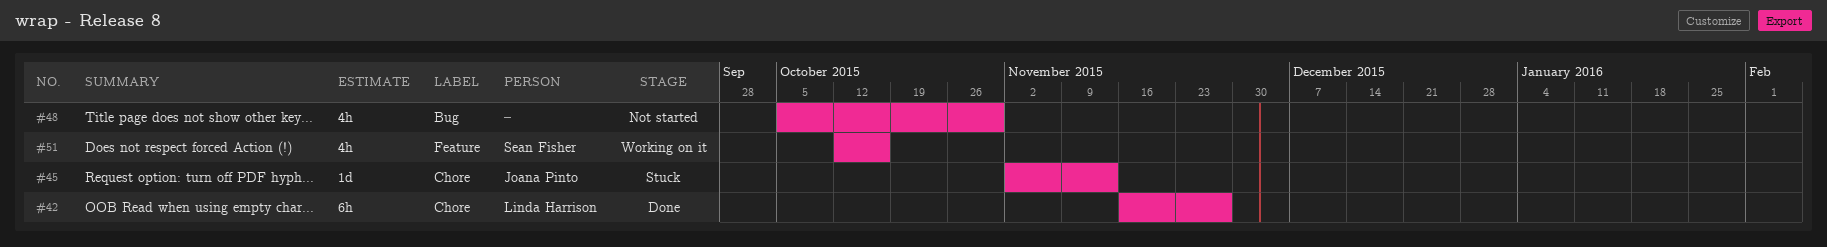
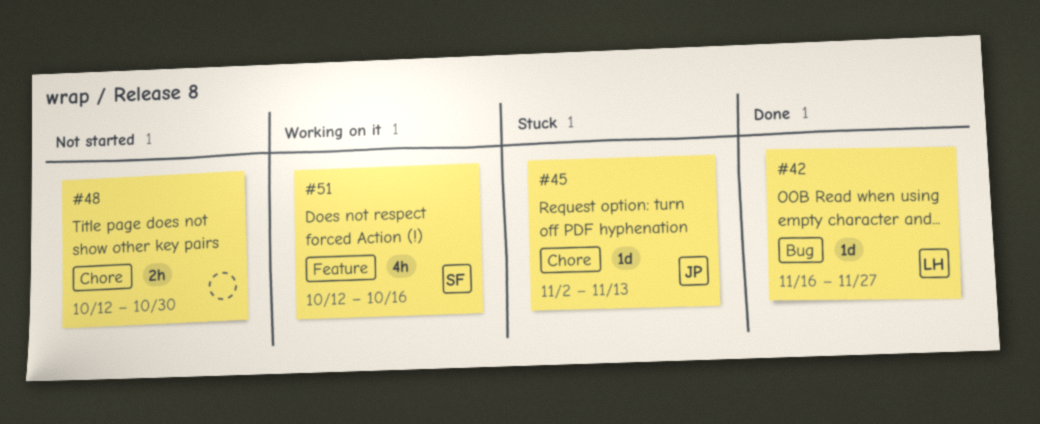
#42, label: Chore -> Bug
#42, estimate: 6h -> 1d
#48, label: Bug -> Chore
#48, estimate: 4h -> 2h
#48, start: Oct 5 -> Oct 12

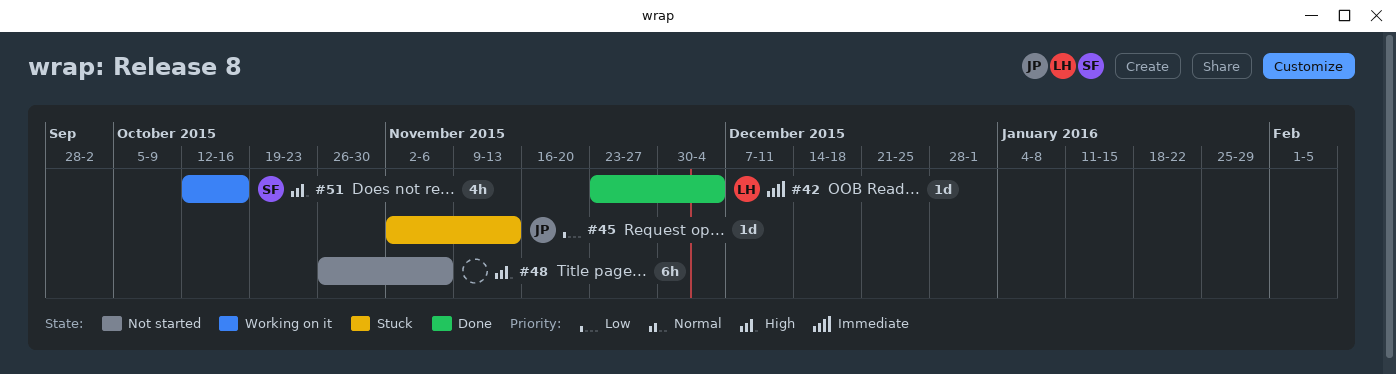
#42, start: Nov 16 -> Nov 23
#42, due: Nov 27 -> Dec 4
#48, estimate: 2h -> 6h
#48, start: Oct 12 -> Oct 26
#48, due: Oct 30 -> Nov 6

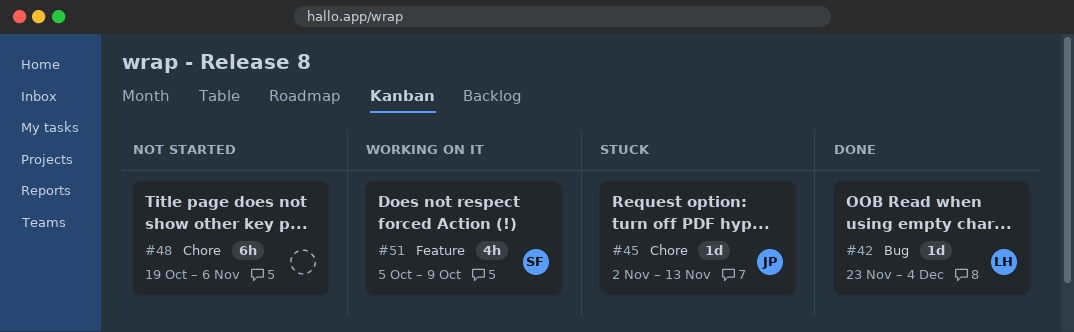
#48, start: Oct 26 -> Oct 19
#51, start: Oct 12 -> Oct 5
#51, due: Oct 16 -> Oct 9

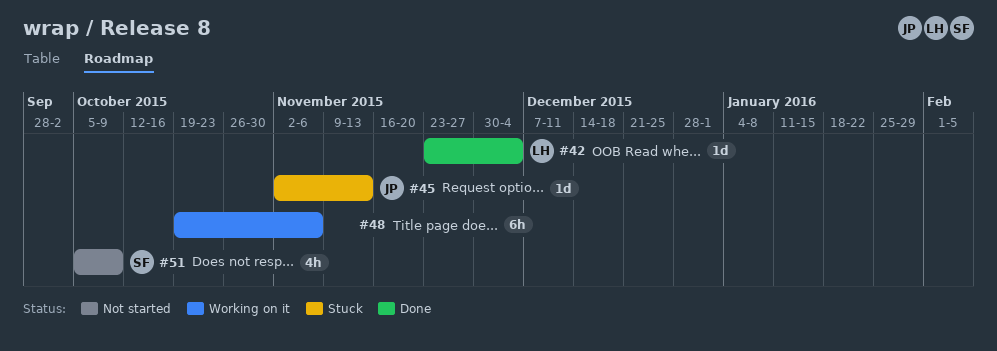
#48, status: Not started -> Working on it
#51, status: Working on it -> Not started

